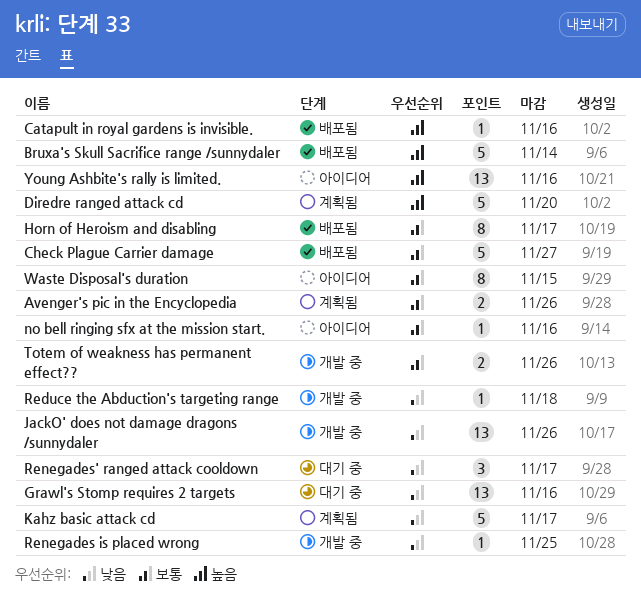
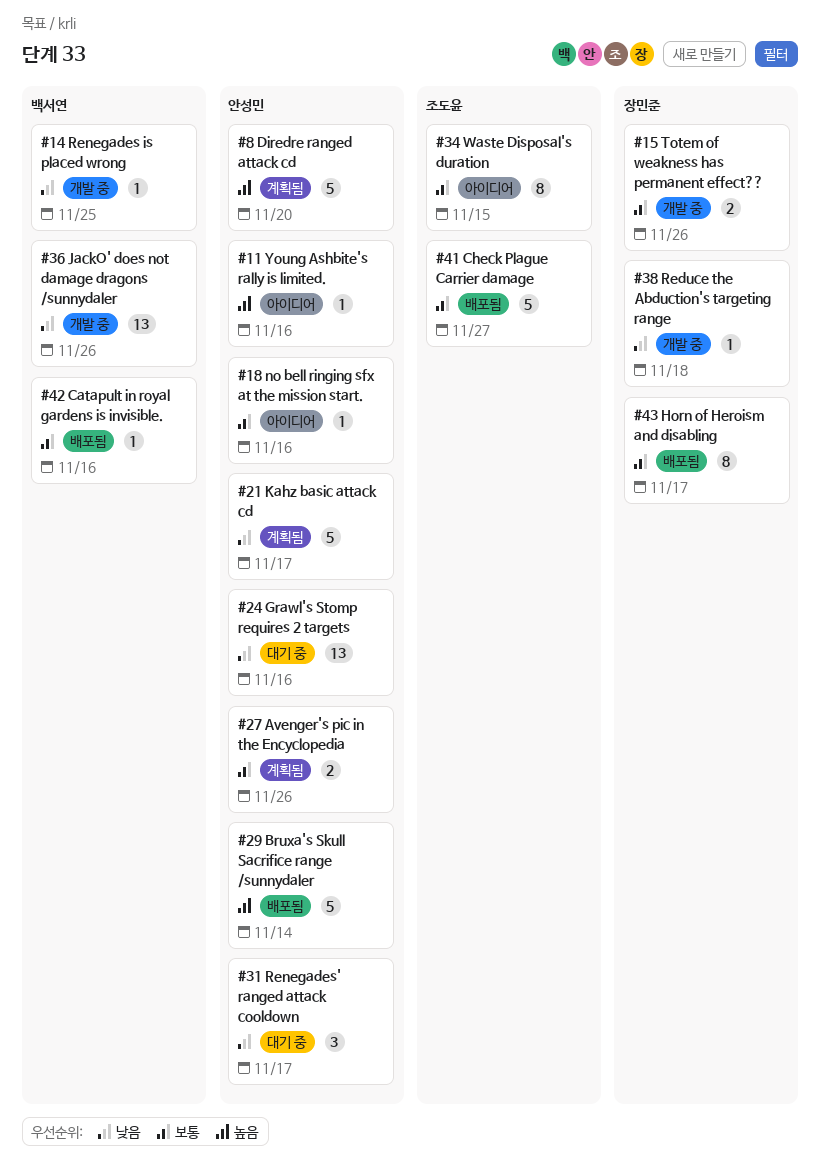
Catapult in royal gardens is invisible., priority: 높음 -> 보통
Young Ashbite's rally is limited., estimate: 13 -> 1

